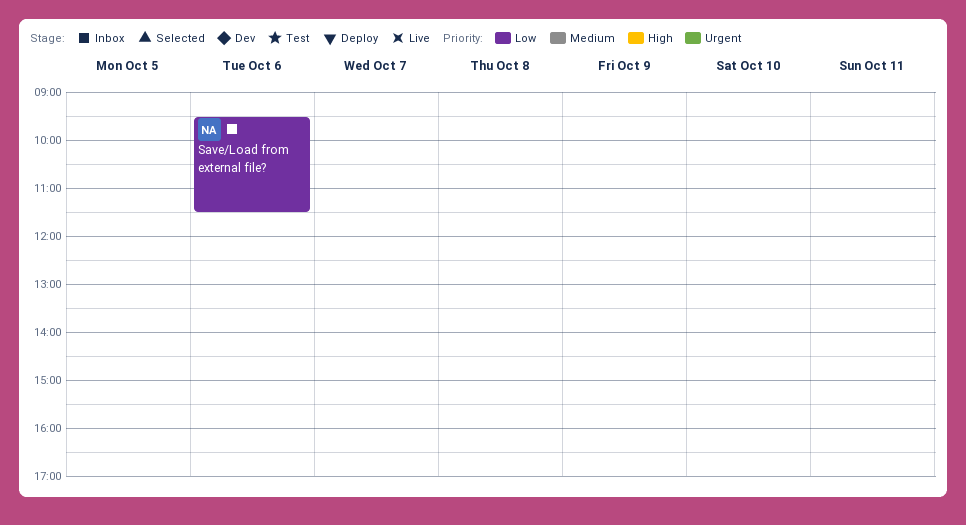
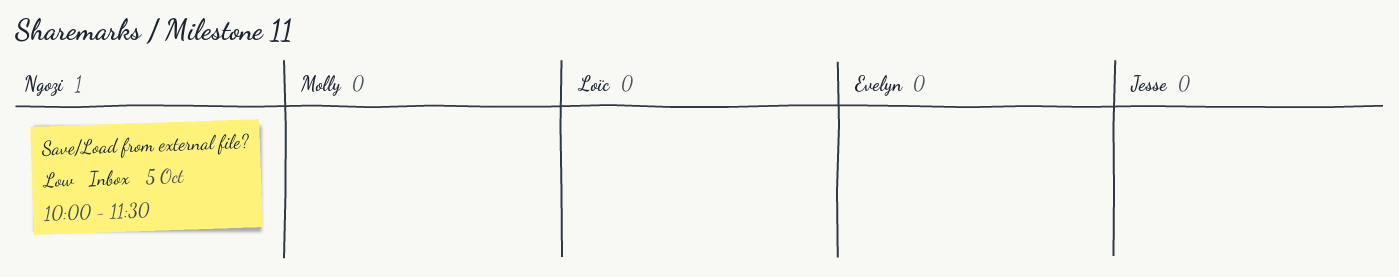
Save/Load from external file?, day: Oct 6 -> Oct 5
Save/Load from external file?, begins: 09:30 -> 10:00

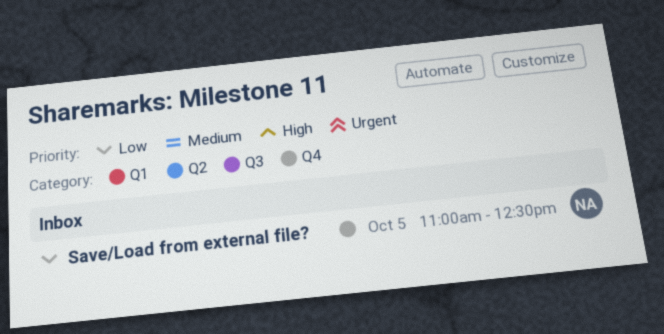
Save/Load from external file?, begins: 10:00 -> 11:00
Save/Load from external file?, ends: 11:30 -> 12:30

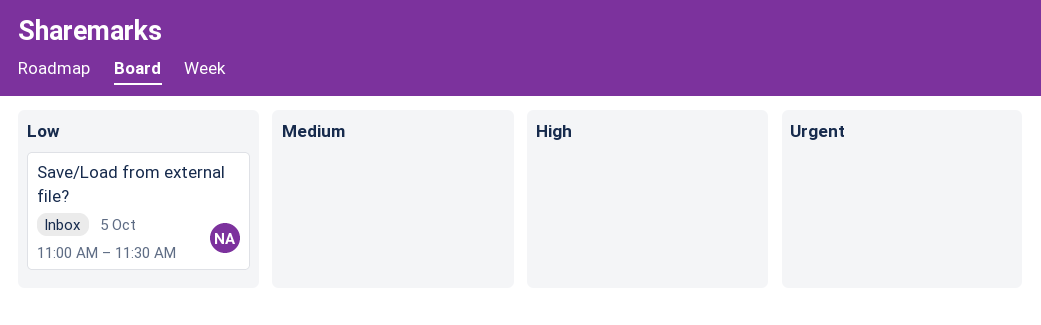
Save/Load from external file?, ends: 12:30 -> 11:30

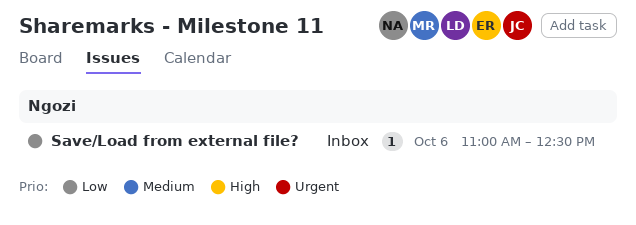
Save/Load from external file?, day: Oct 5 -> Oct 6
Save/Load from external file?, ends: 11:30 -> 12:30

